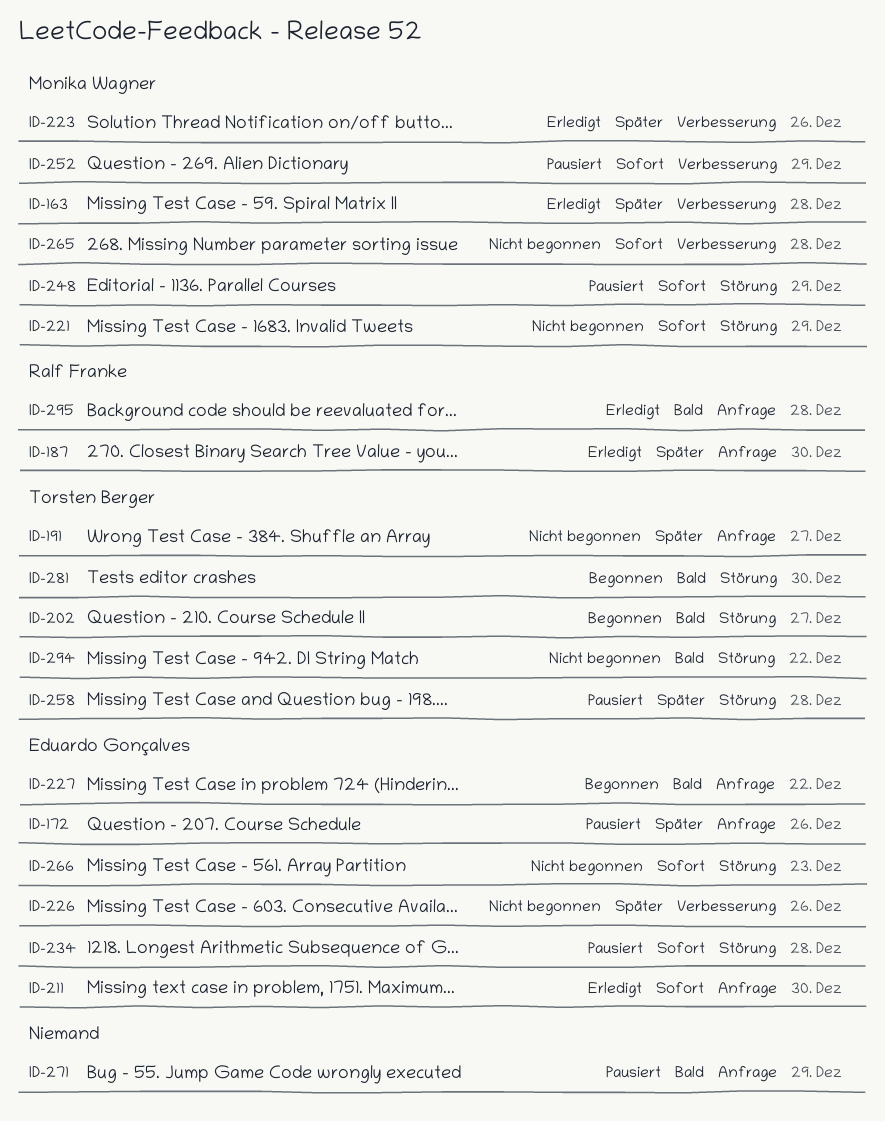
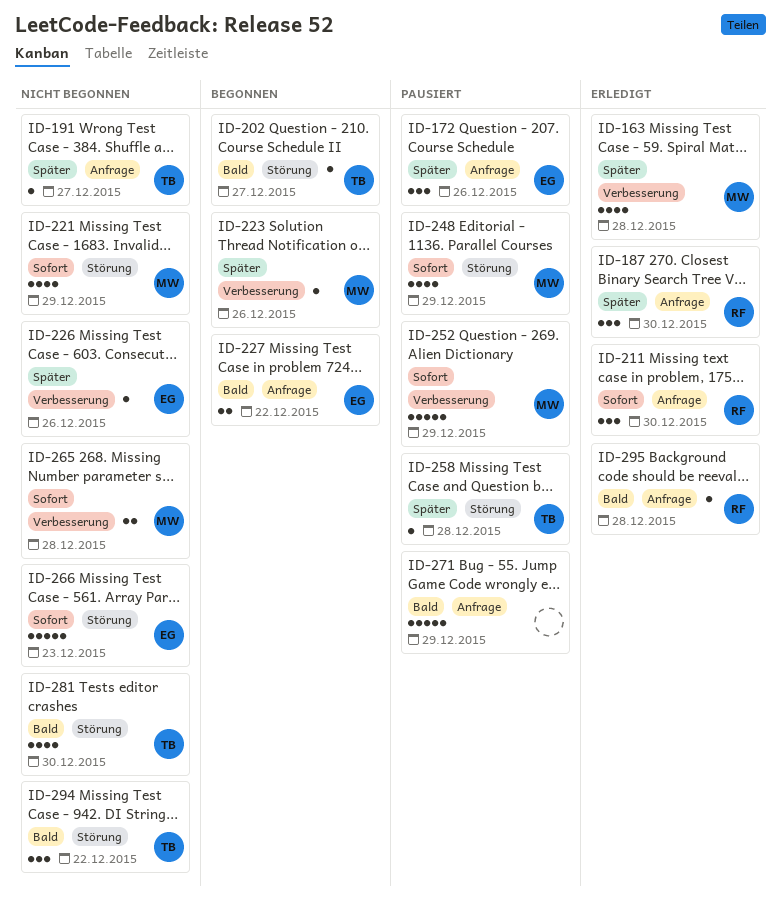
ID-211, owner: Eduardo Gonçalves -> Ralf Franke
ID-223, status: Erledigt -> Begonnen
ID-234: present -> none
ID-281, status: Begonnen -> Nicht begonnen

